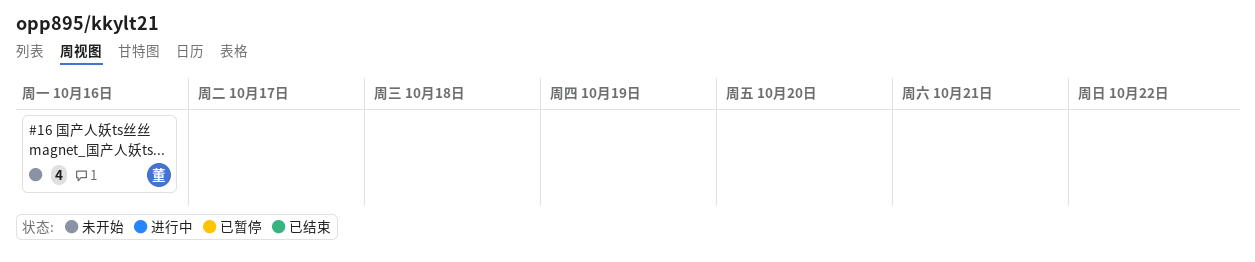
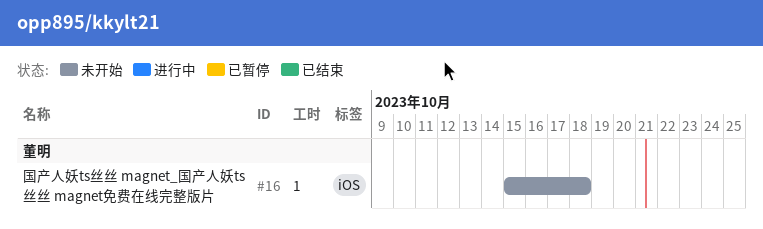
#16, estimate: 4 -> 1
#16, due: Oct 16 -> Oct 18

